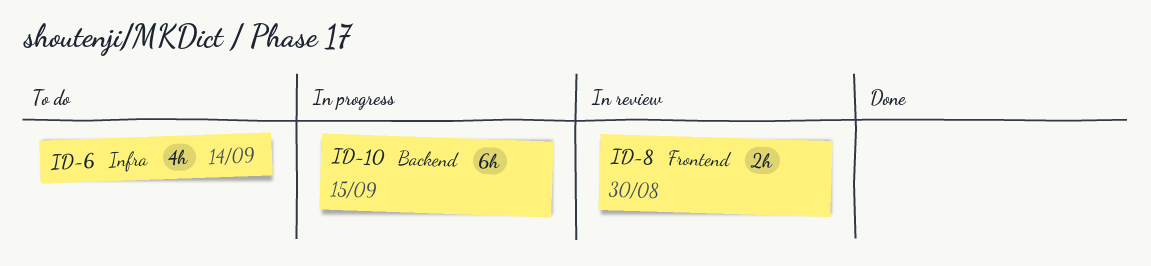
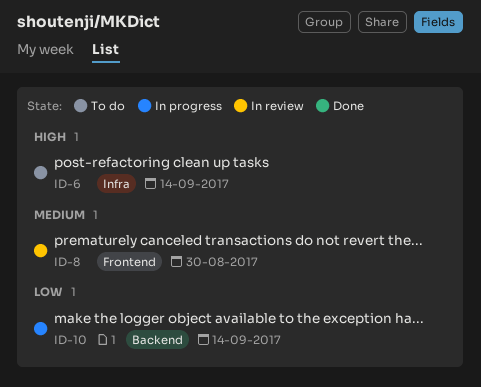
ID-10, due: Sep 15 -> Sep 14

